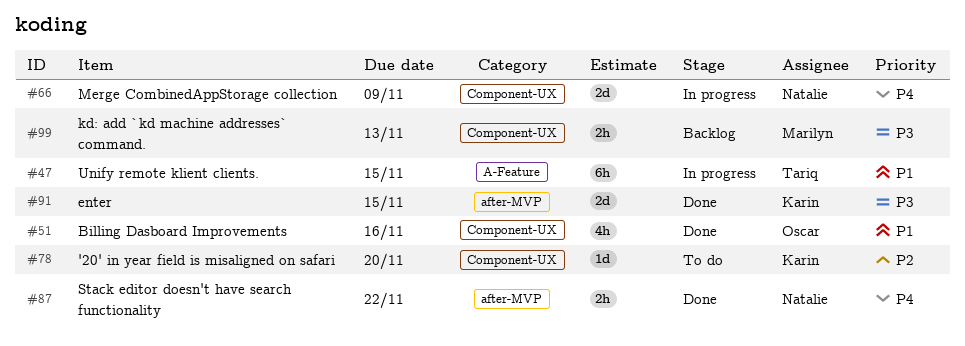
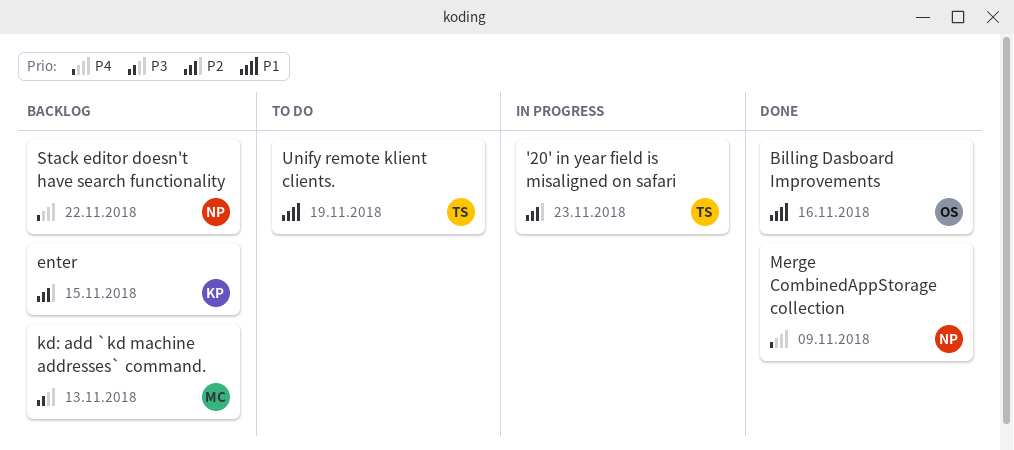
'20' in year field is misaligned on safari, status: To do -> In progress
'20' in year field is misaligned on safari, owner: Karin -> Tariq
'20' in year field is misaligned on safari, due: Nov 20 -> Nov 23
enter, status: Done -> Backlog
enter, priority: P3 -> P2
Merge CombinedAppStorage collection, status: In progress -> Done
Stack editor doesn't have search functionality, status: Done -> Backlog
Unify remote klient clients., status: In progress -> To do
Unify remote klient clients., due: Nov 15 -> Nov 19

